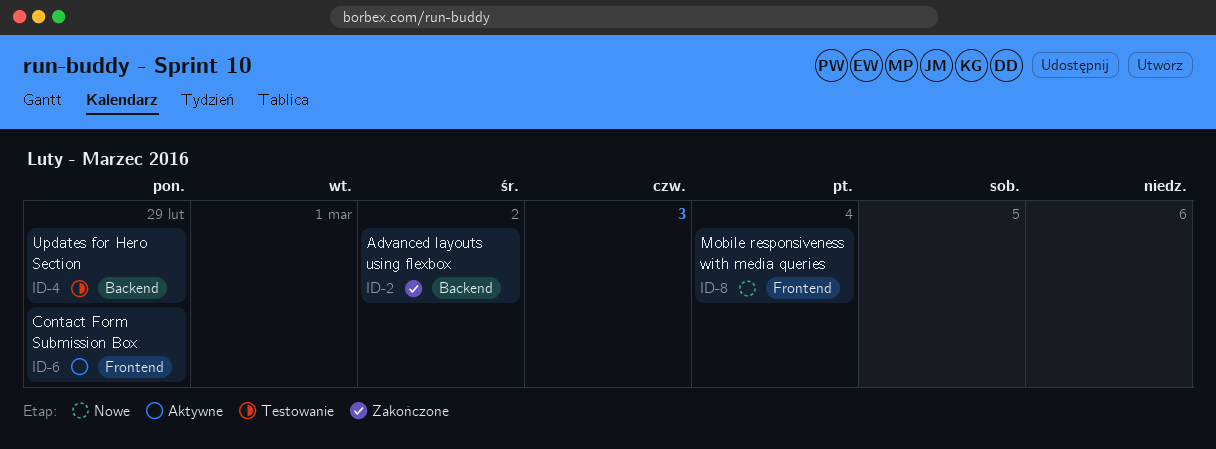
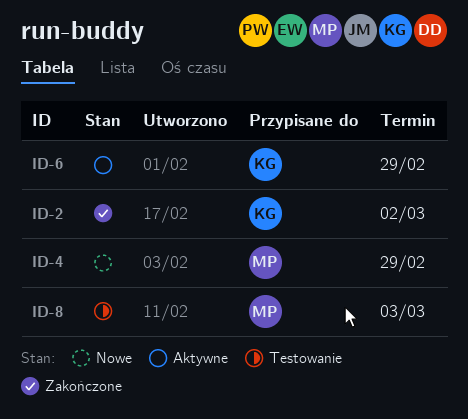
ID-4, status: Testowanie -> Nowe
ID-8, status: Nowe -> Testowanie
ID-8, due: Mar 4 -> Mar 3

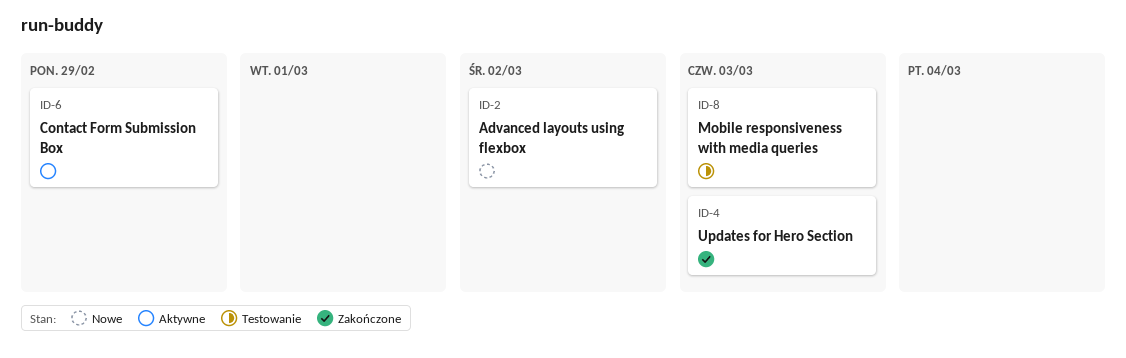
ID-2, status: Zakończone -> Nowe
ID-4, status: Nowe -> Zakończone
ID-4, due: Feb 29 -> Mar 3

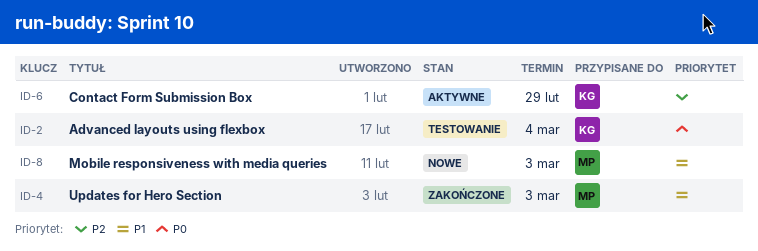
ID-2, status: Nowe -> Testowanie
ID-2, due: Mar 2 -> Mar 4
ID-8, status: Testowanie -> Nowe

